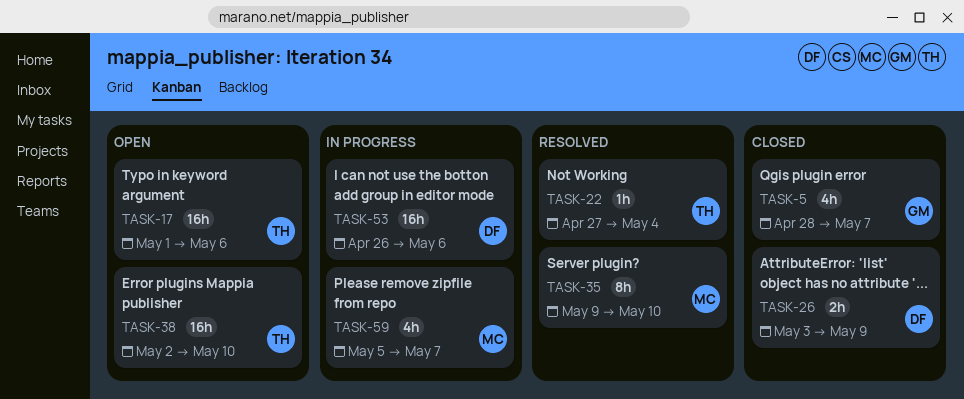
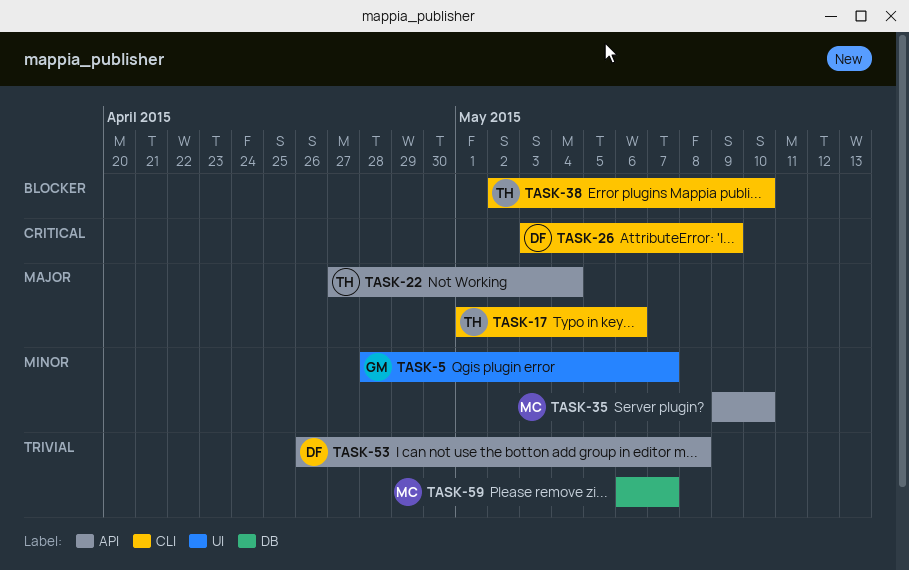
TASK-53, due: May 6 -> May 8
TASK-59, start: May 5 -> May 6

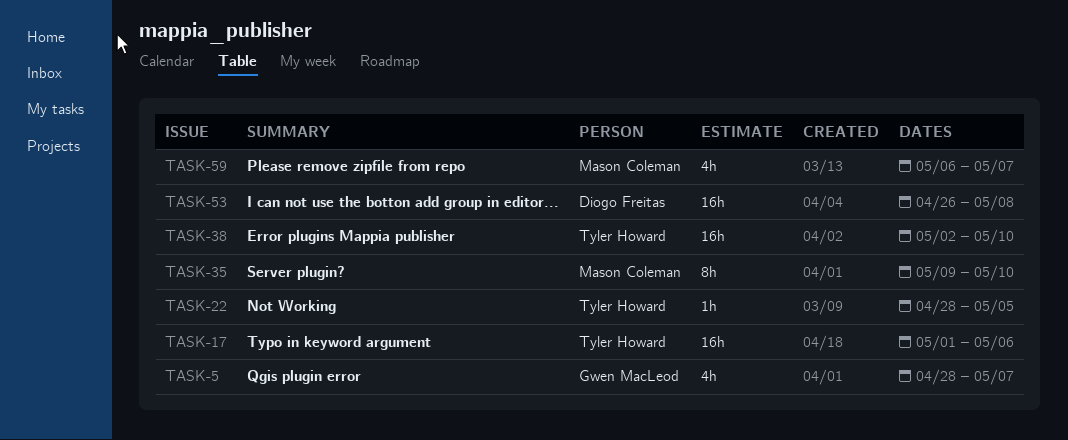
TASK-22, start: Apr 27 -> Apr 28
TASK-22, due: May 4 -> May 5
TASK-26: present -> none

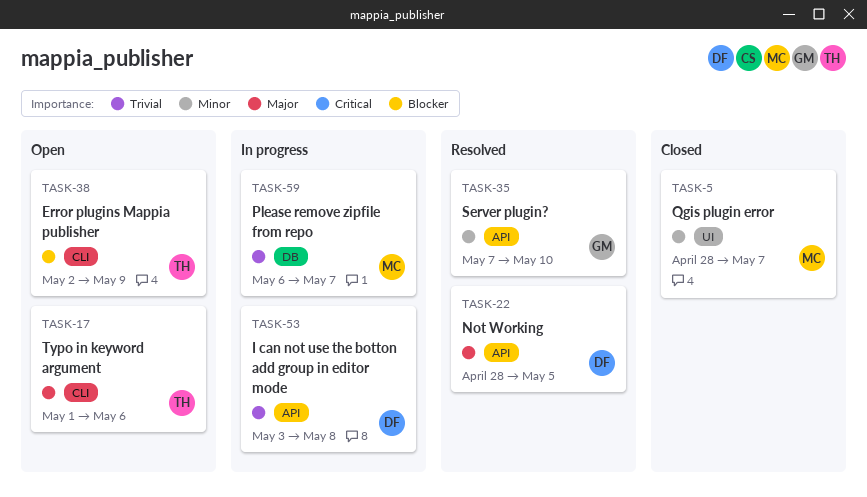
TASK-5, owner: Gwen MacLeod -> Mason Coleman
TASK-22, owner: Tyler Howard -> Diogo Freitas
TASK-35, owner: Mason Coleman -> Gwen MacLeod
TASK-35, start: May 9 -> May 7
TASK-38, due: May 10 -> May 9
TASK-53, start: Apr 26 -> May 3

